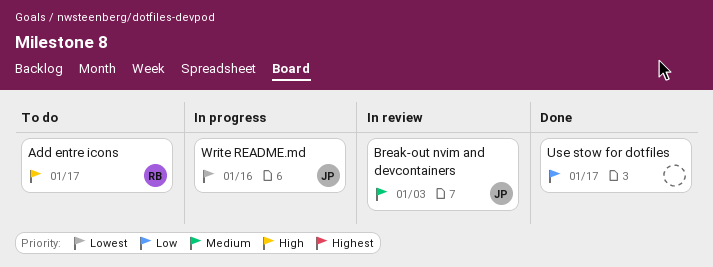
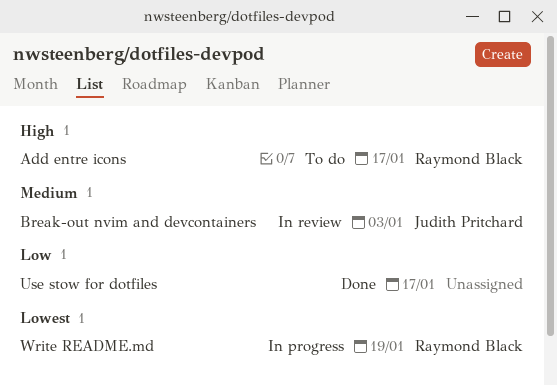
Write README.md, owner: Judith Pritchard -> Raymond Black
Write README.md, due: Jan 16 -> Jan 19

